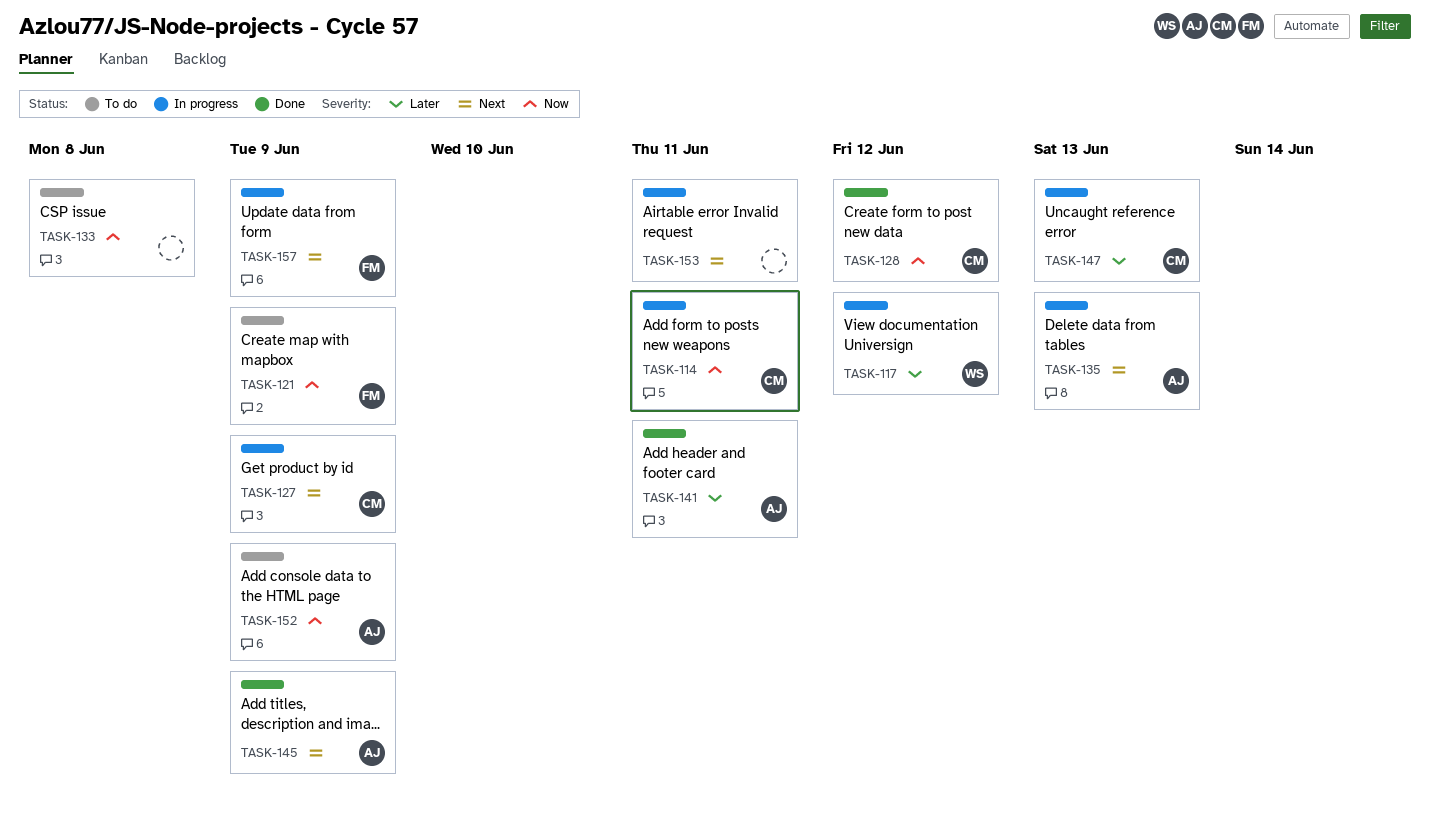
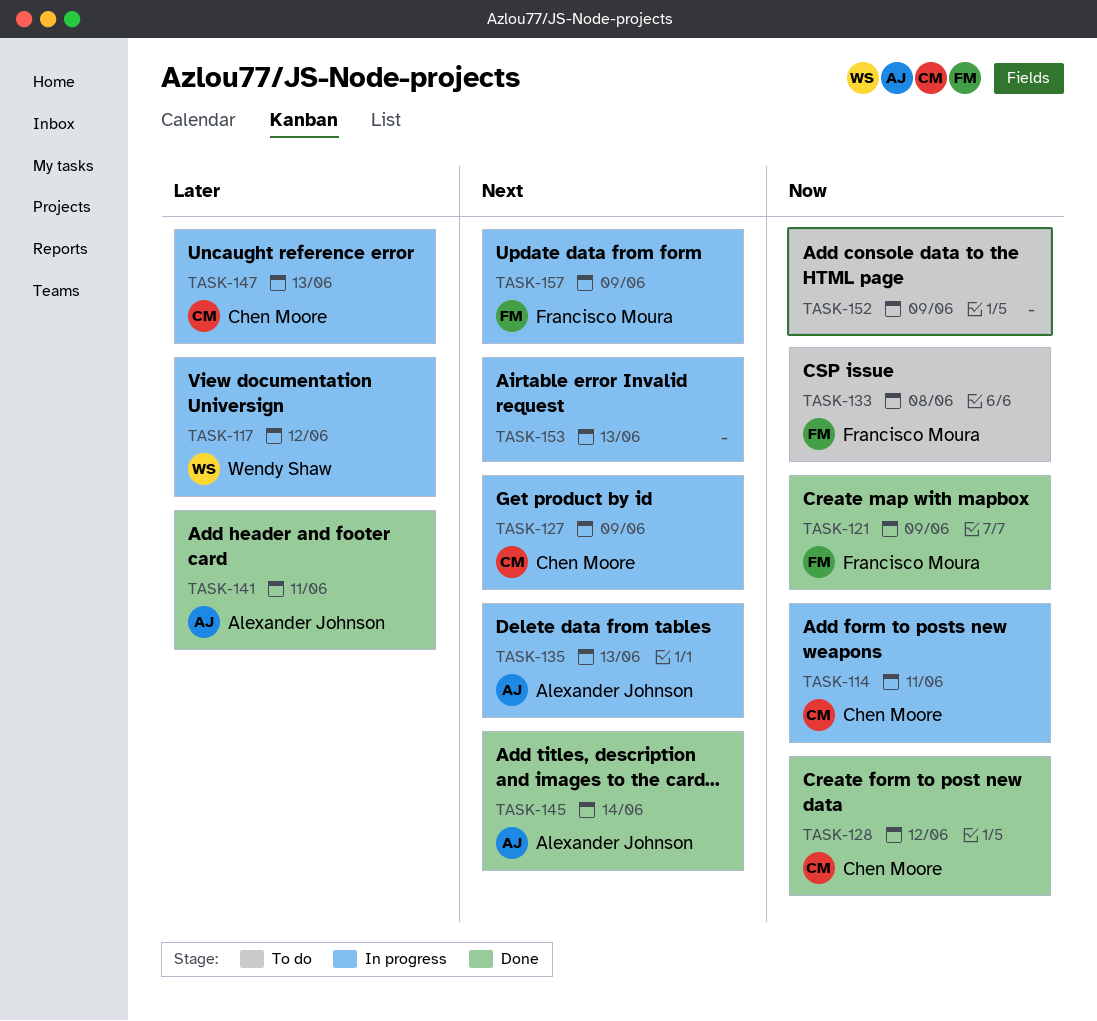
TASK-121, status: To do -> Done
TASK-133, owner: none -> Francisco Moura
TASK-145, due: Jun 9 -> Jun 14
TASK-152, owner: Alexander Johnson -> none
TASK-153, due: Jun 11 -> Jun 13

